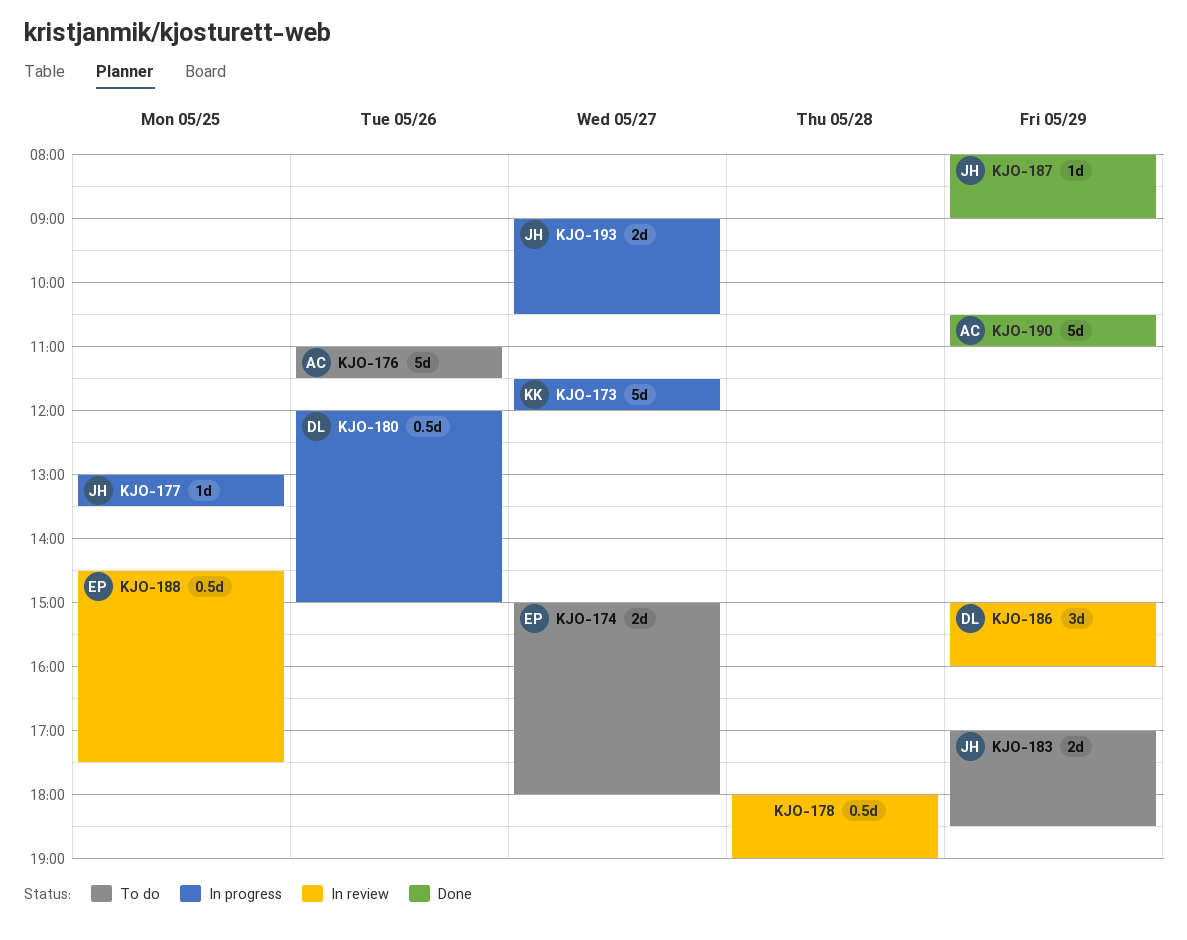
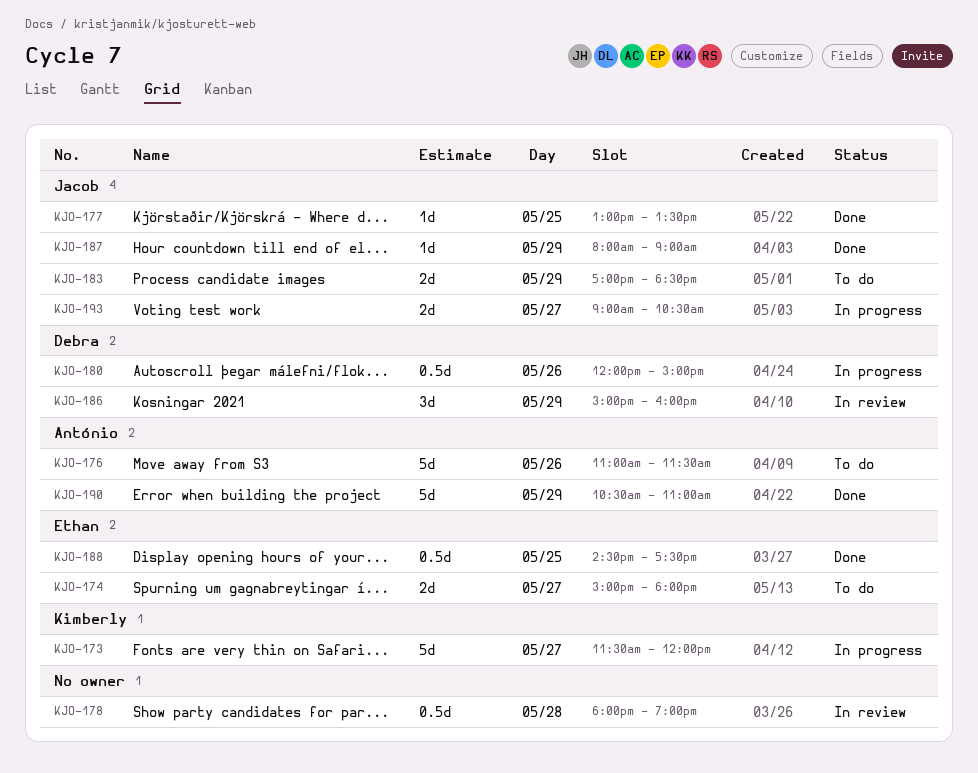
KJO-177, status: In progress -> Done
KJO-188, status: In review -> Done

